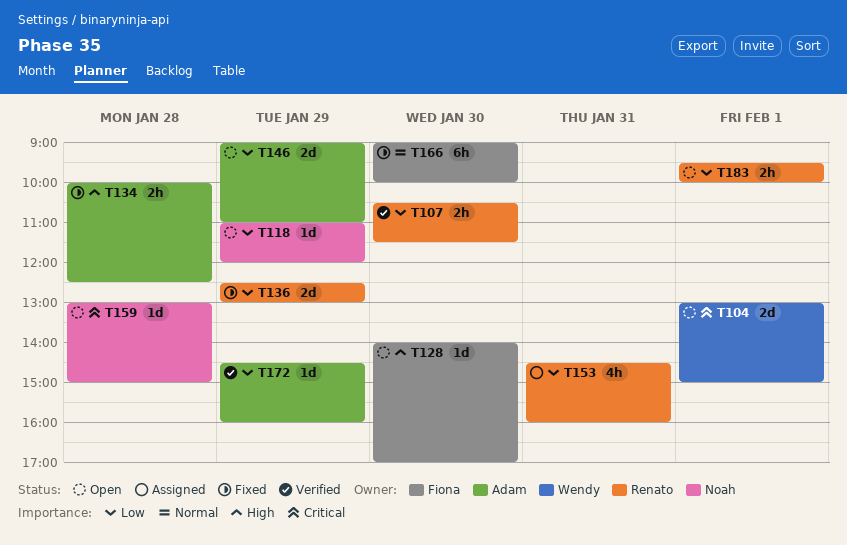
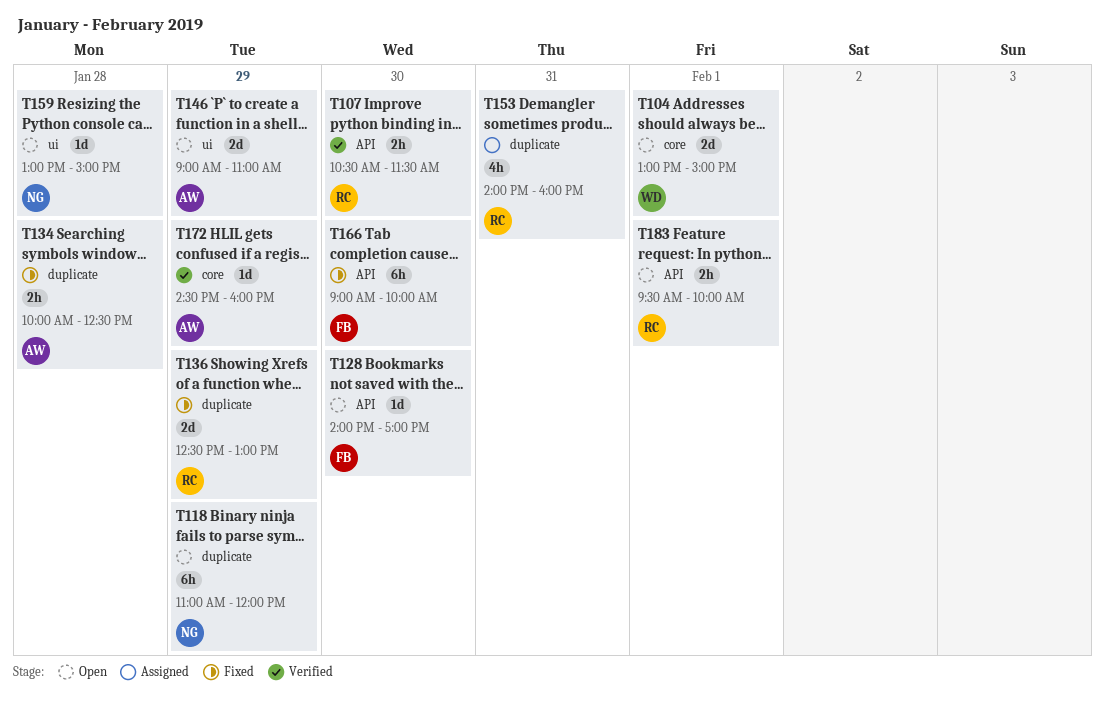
T118, estimate: 1d -> 6h
T153, begins: 14:30 -> 14:00

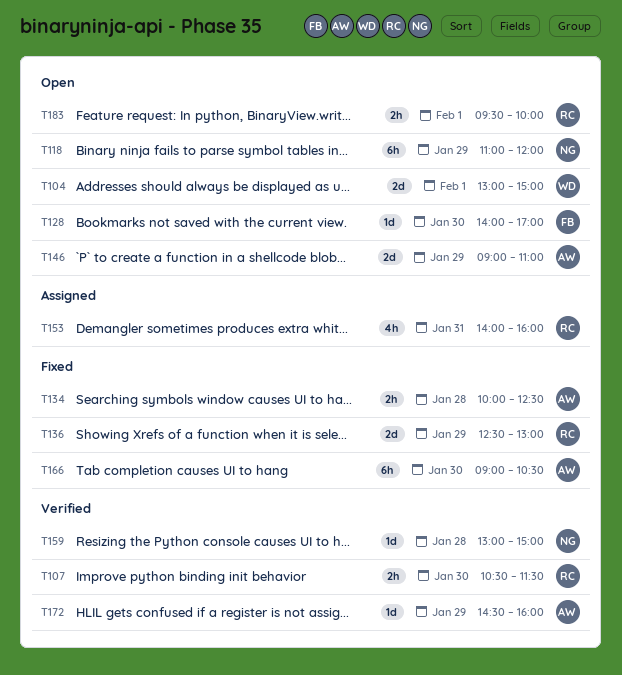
T159, status: Open -> Verified
T166, owner: FB -> AW
T166, ends: 10:00 -> 10:30

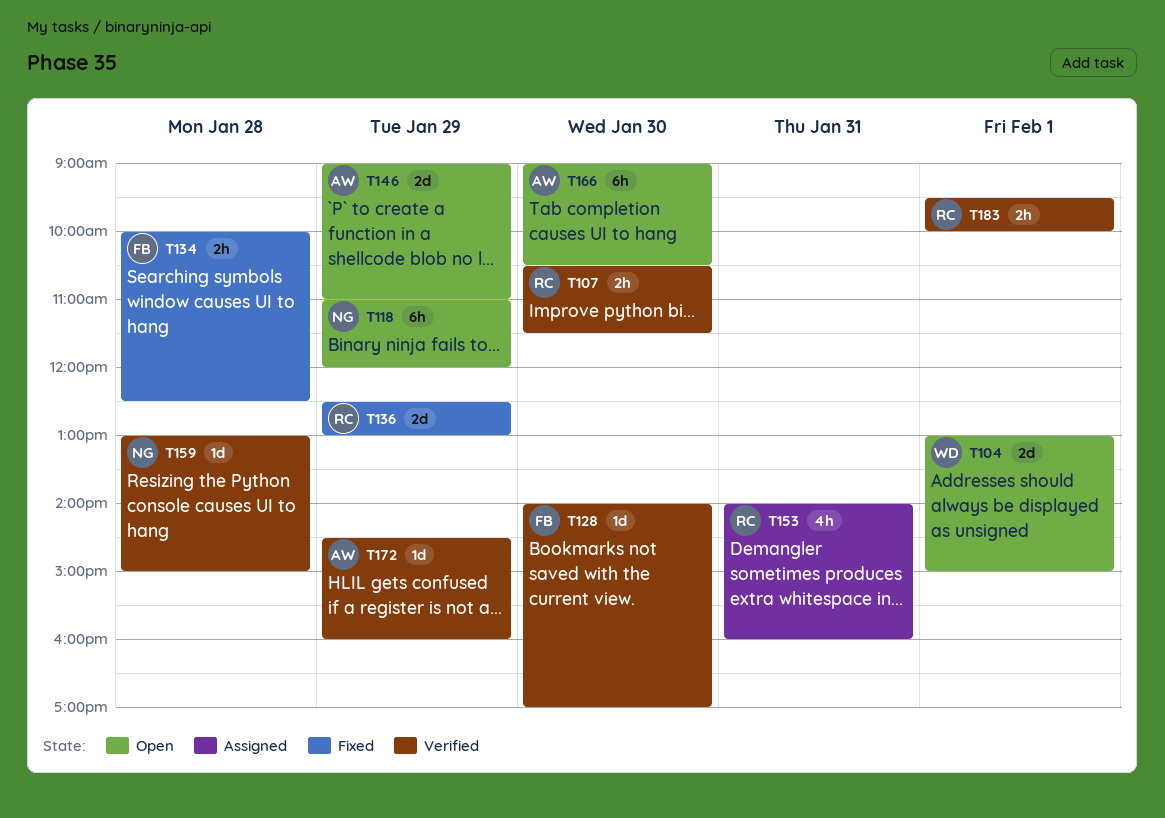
T128, status: Open -> Verified
T134, owner: AW -> FB
T166, status: Fixed -> Open
T183, status: Open -> Verified

